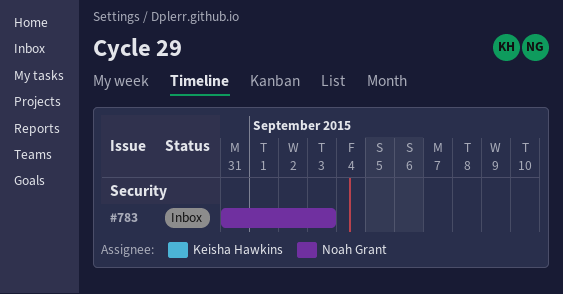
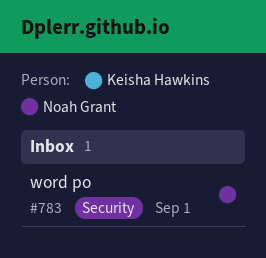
#783, due: Sep 3 -> Sep 1

